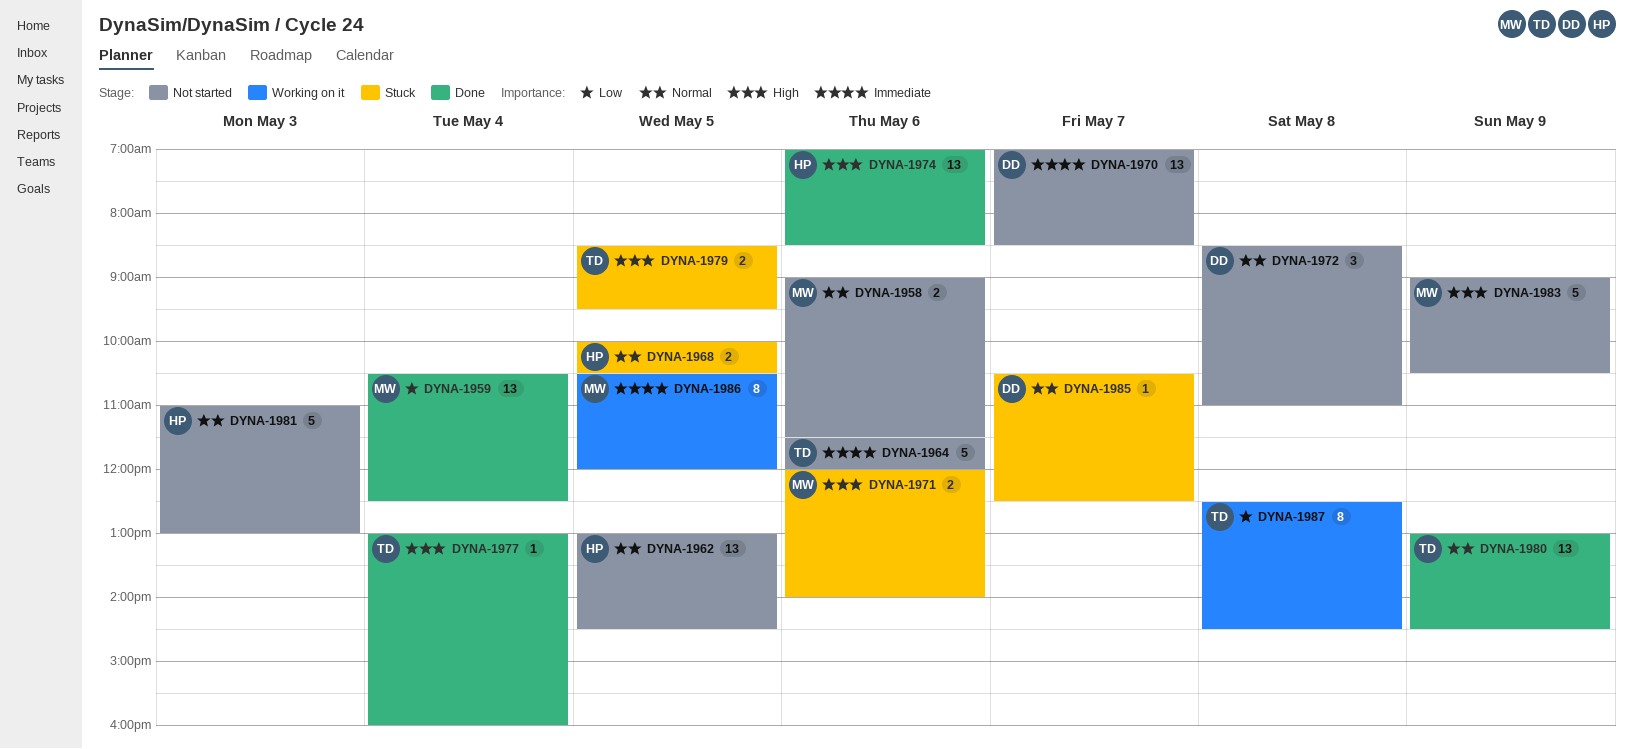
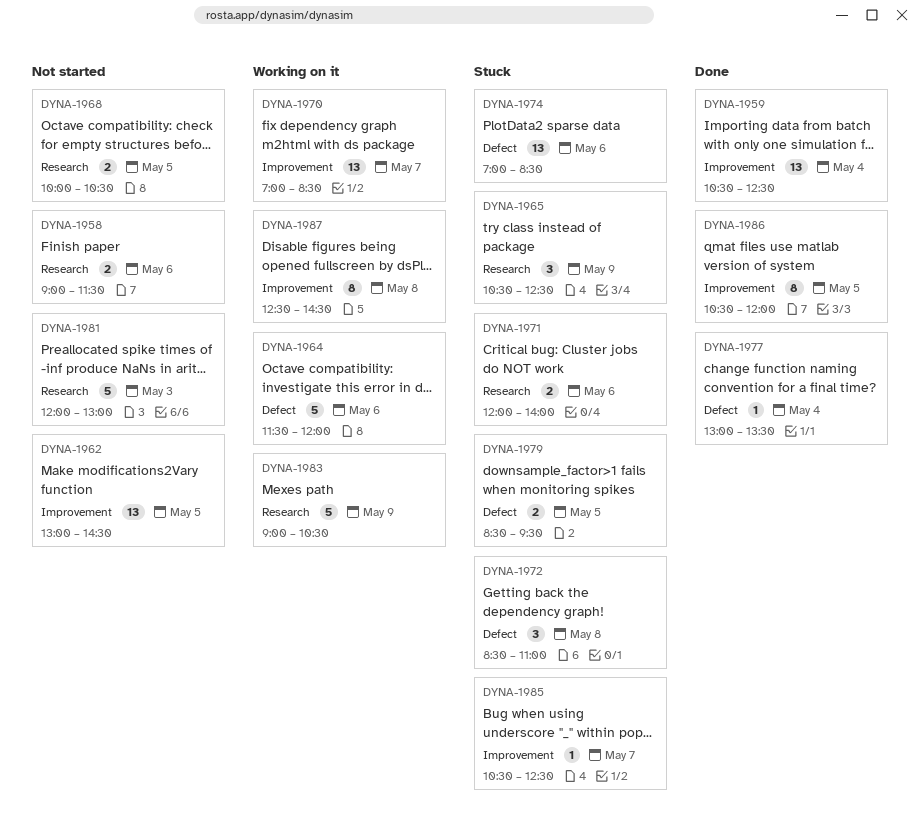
DYNA-1964, status: Not started -> Working on it
DYNA-1965: none -> present
DYNA-1968, status: Stuck -> Not started
DYNA-1970, status: Not started -> Working on it
DYNA-1972, status: Not started -> Stuck
DYNA-1974, status: Done -> Stuck
DYNA-1977, ends: 16:00 -> 13:30
DYNA-1980: present -> none
DYNA-1981, begins: 11:00 -> 12:00
DYNA-1983, status: Not started -> Working on it
DYNA-1986, status: Working on it -> Done

